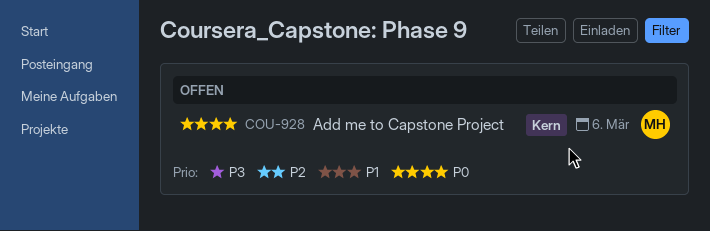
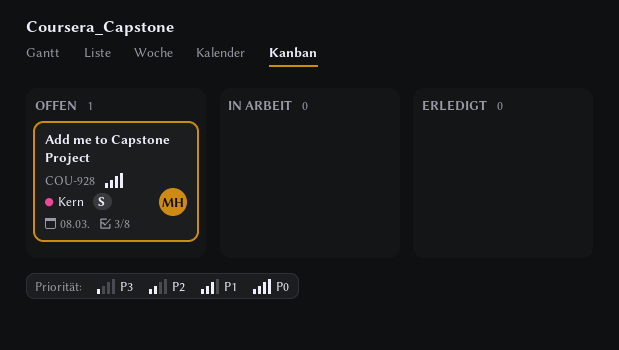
COU-928, due: Mar 6 -> Mar 8

